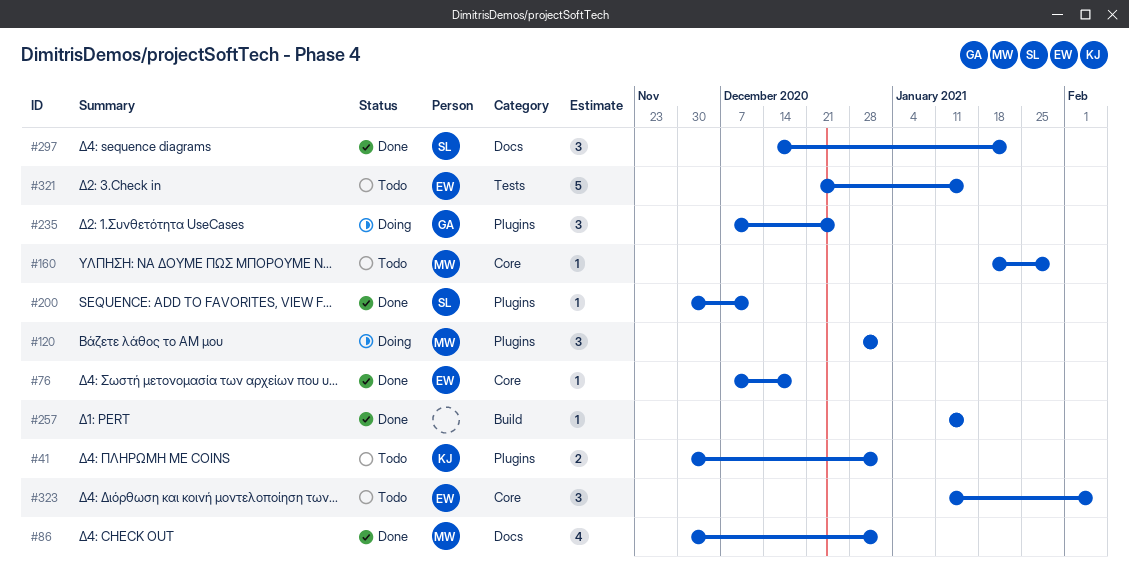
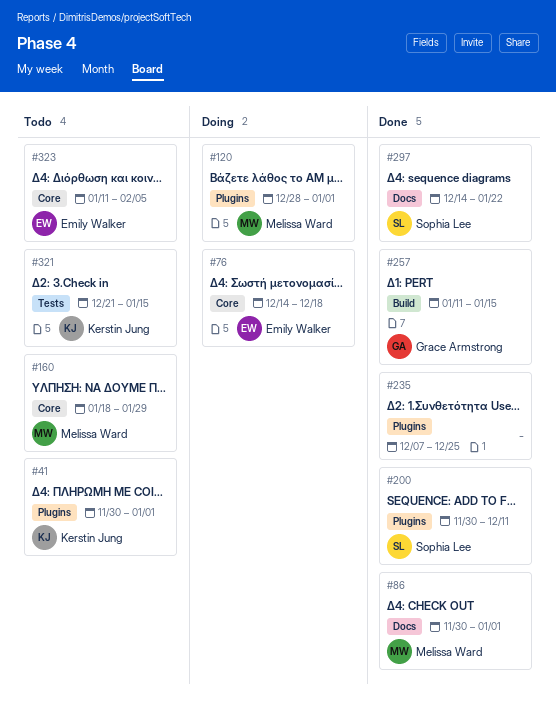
#76, status: Done -> Doing
#76, start: Dec 7 -> Dec 14
#235, status: Doing -> Done
#235, owner: Grace Armstrong -> none
#257, owner: none -> Grace Armstrong
#321, owner: Emily Walker -> Kerstin Jung

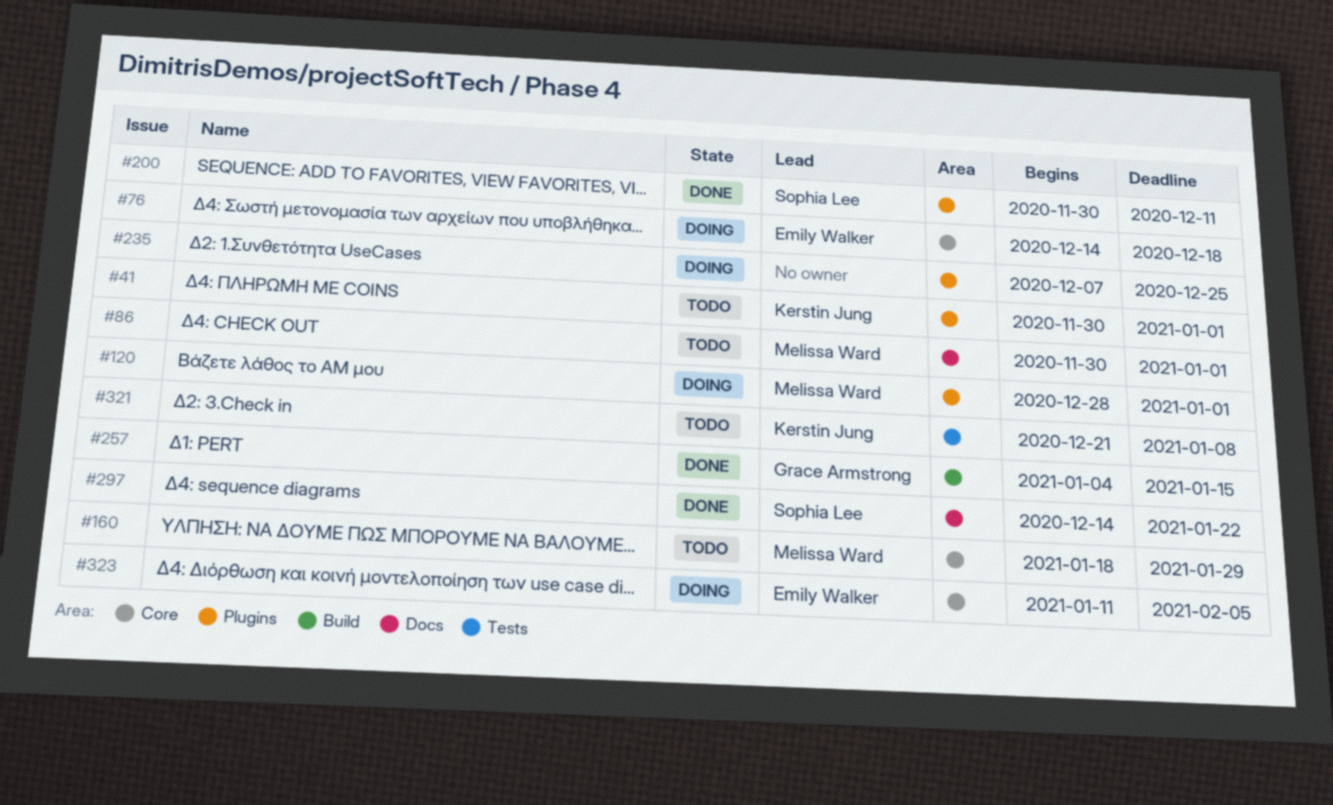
#86, status: Done -> Todo
#235, status: Done -> Doing
#257, start: Jan 11 -> Jan 4
#321, due: Jan 15 -> Jan 8
#323, status: Todo -> Doing

